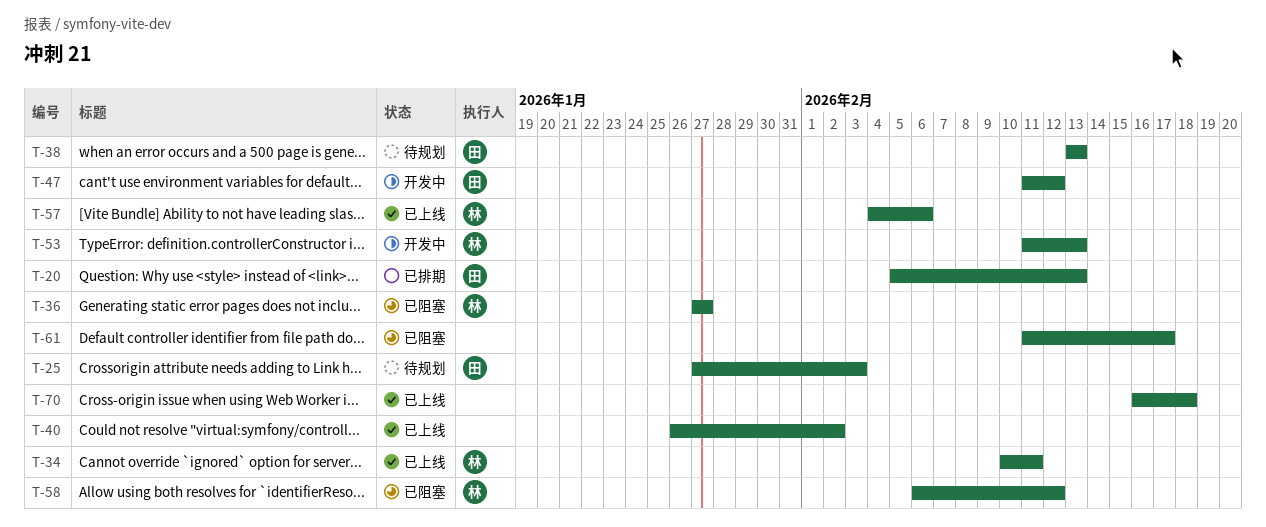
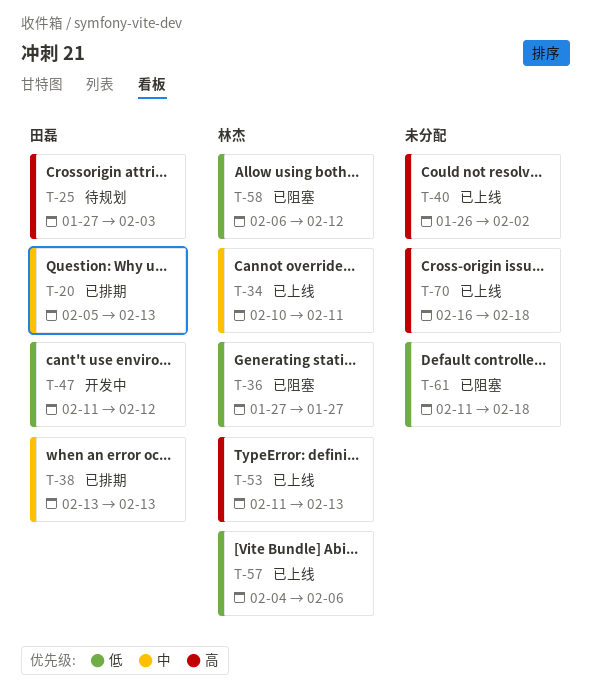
T-38, status: 待规划 -> 已排期
T-53, status: 开发中 -> 已上线
T-61, due: Feb 17 -> Feb 18

